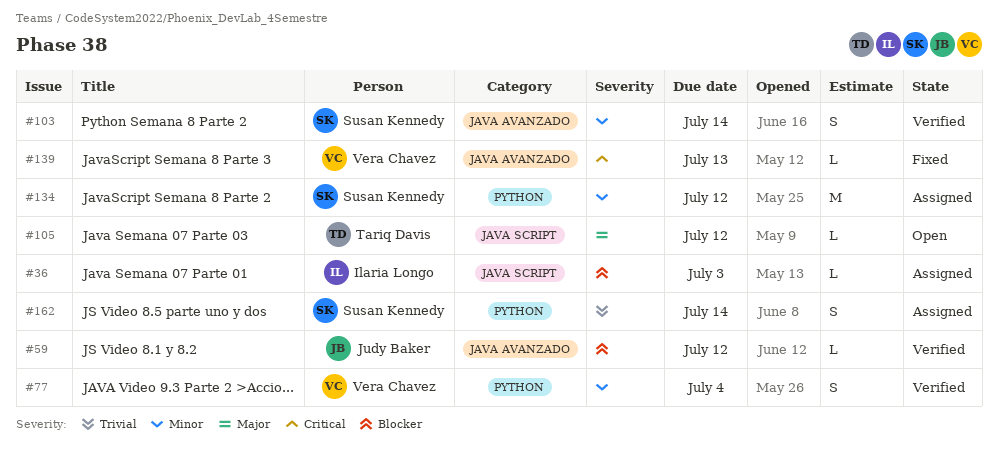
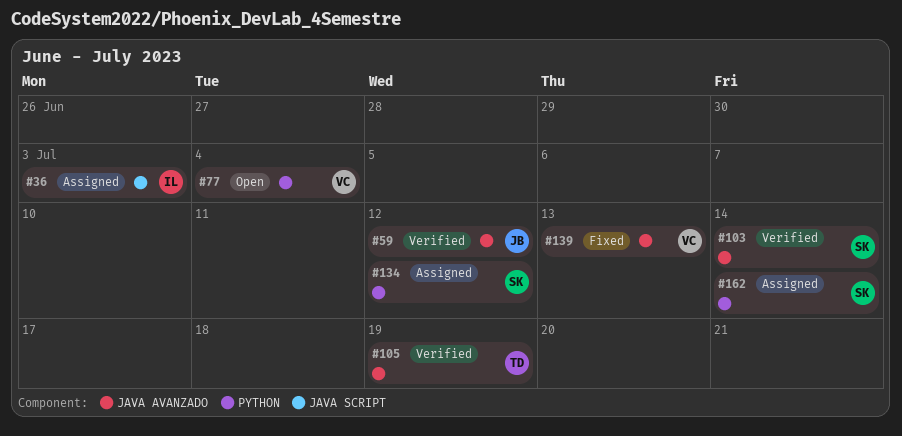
#77, status: Verified -> Open
#105, status: Open -> Verified
#105, label: JAVA SCRIPT -> JAVA AVANZADO
#105, due: Jul 12 -> Jul 19

